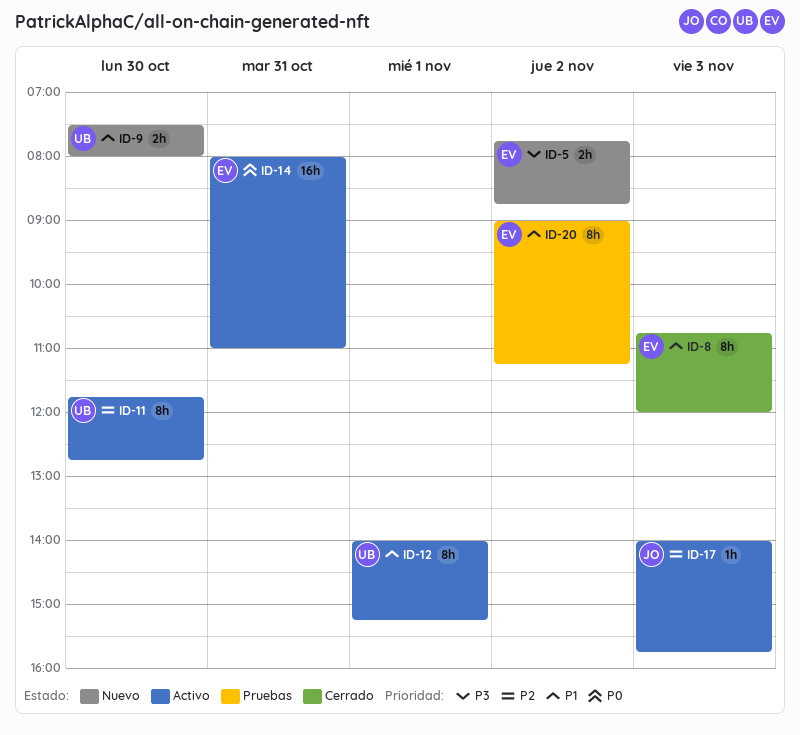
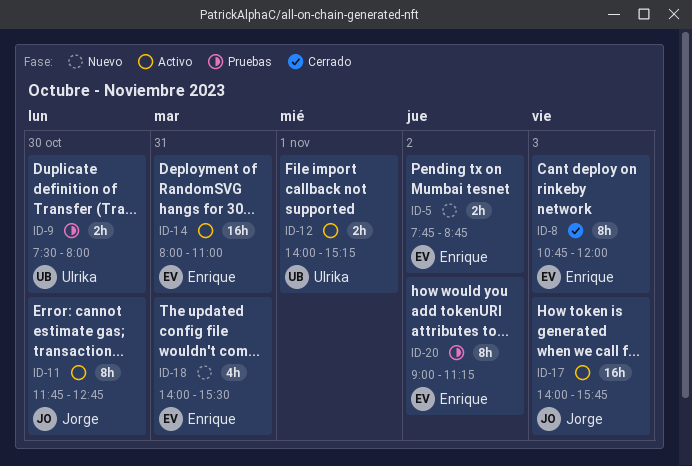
ID-9, status: Nuevo -> Pruebas
ID-11, owner: Ulrika -> Jorge
ID-12, estimate: 8h -> 2h
ID-17, estimate: 1h -> 16h
ID-18: none -> present

